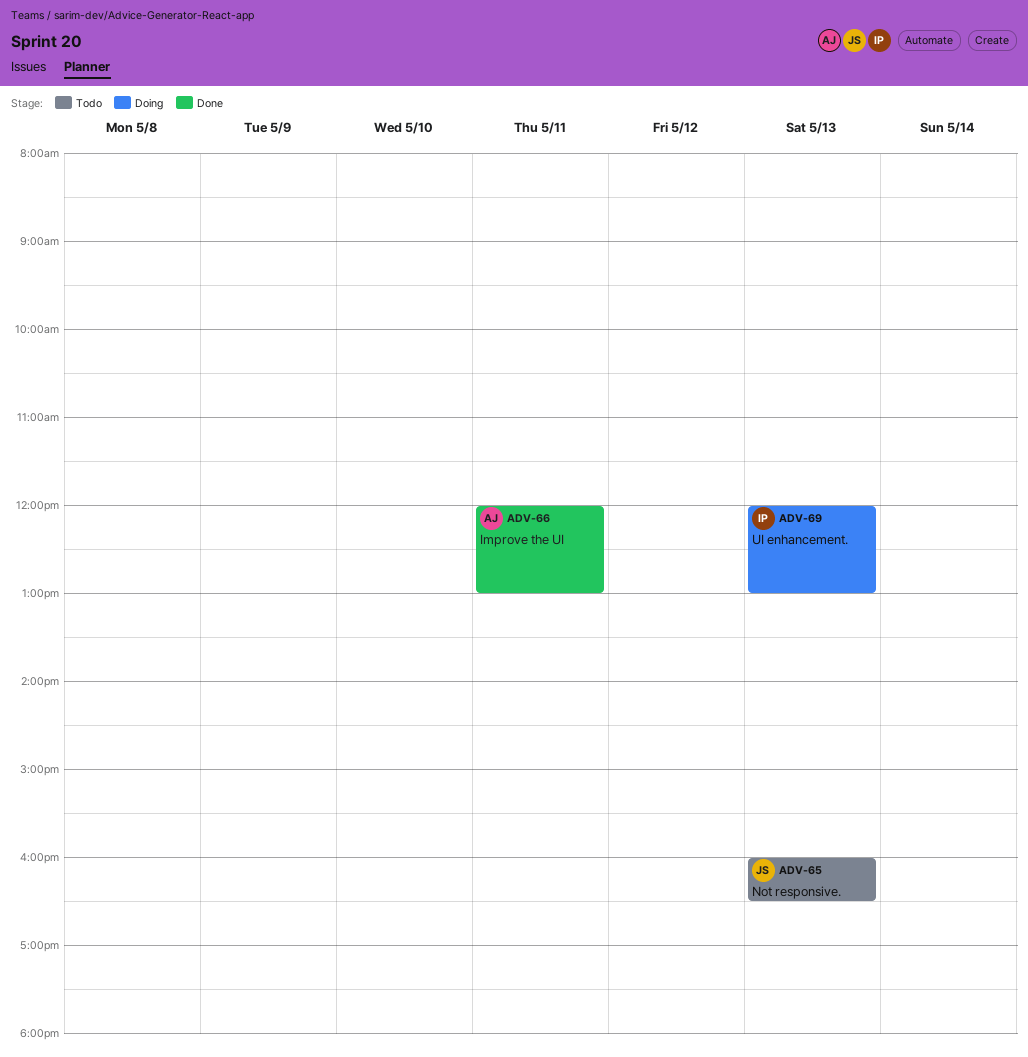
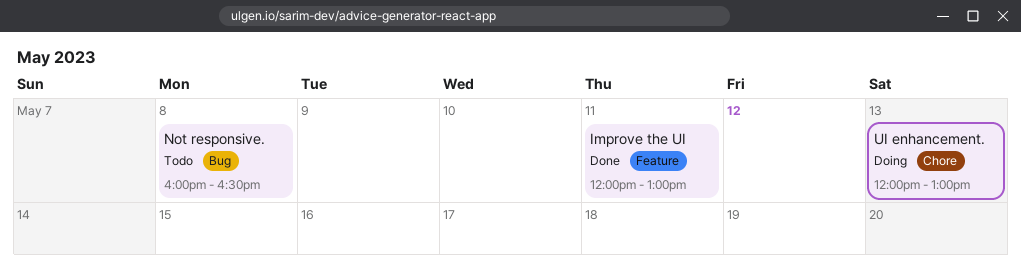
Not responsive., day: May 13 -> May 8

